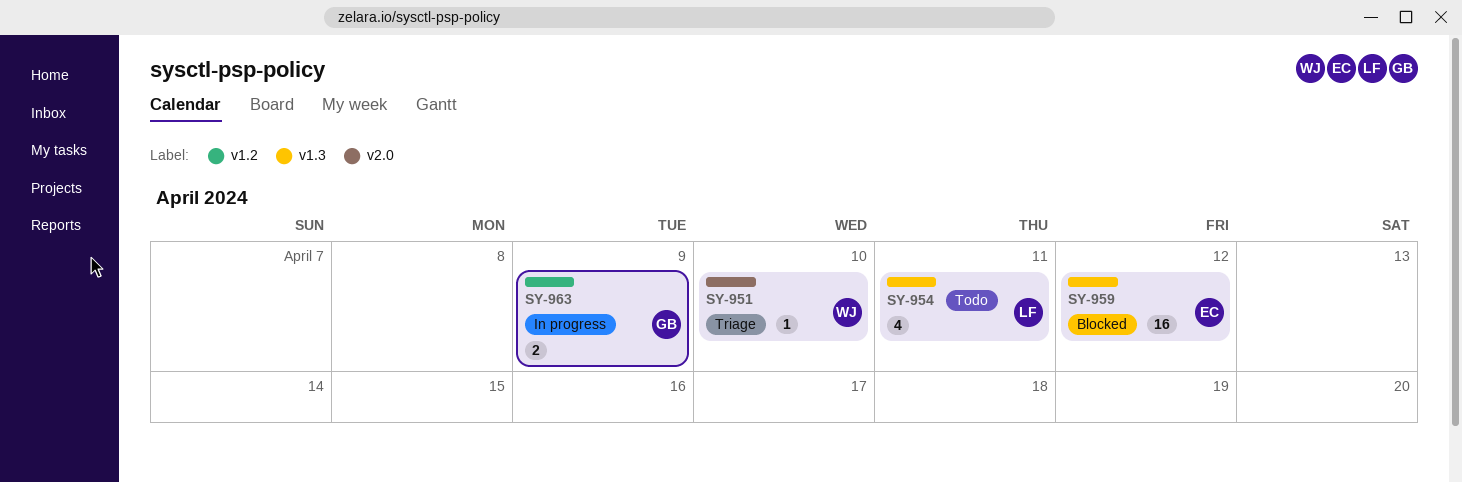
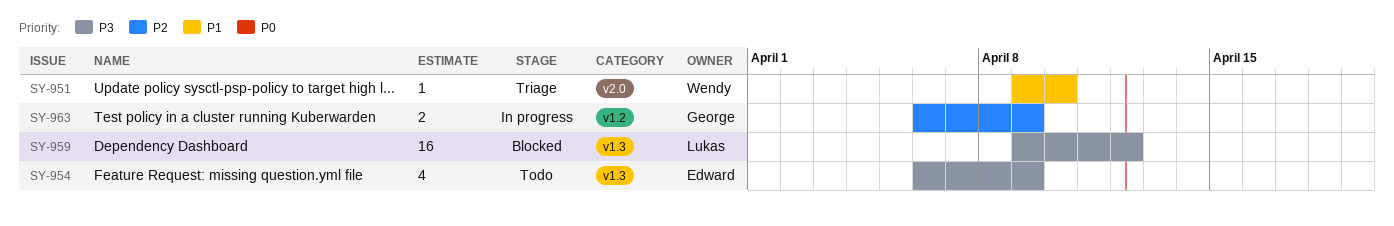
SY-954, owner: Lukas -> Edward
SY-954, due: Apr 11 -> Apr 9
SY-959, owner: Edward -> Lukas

